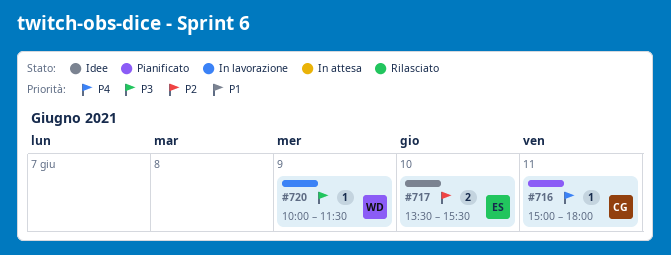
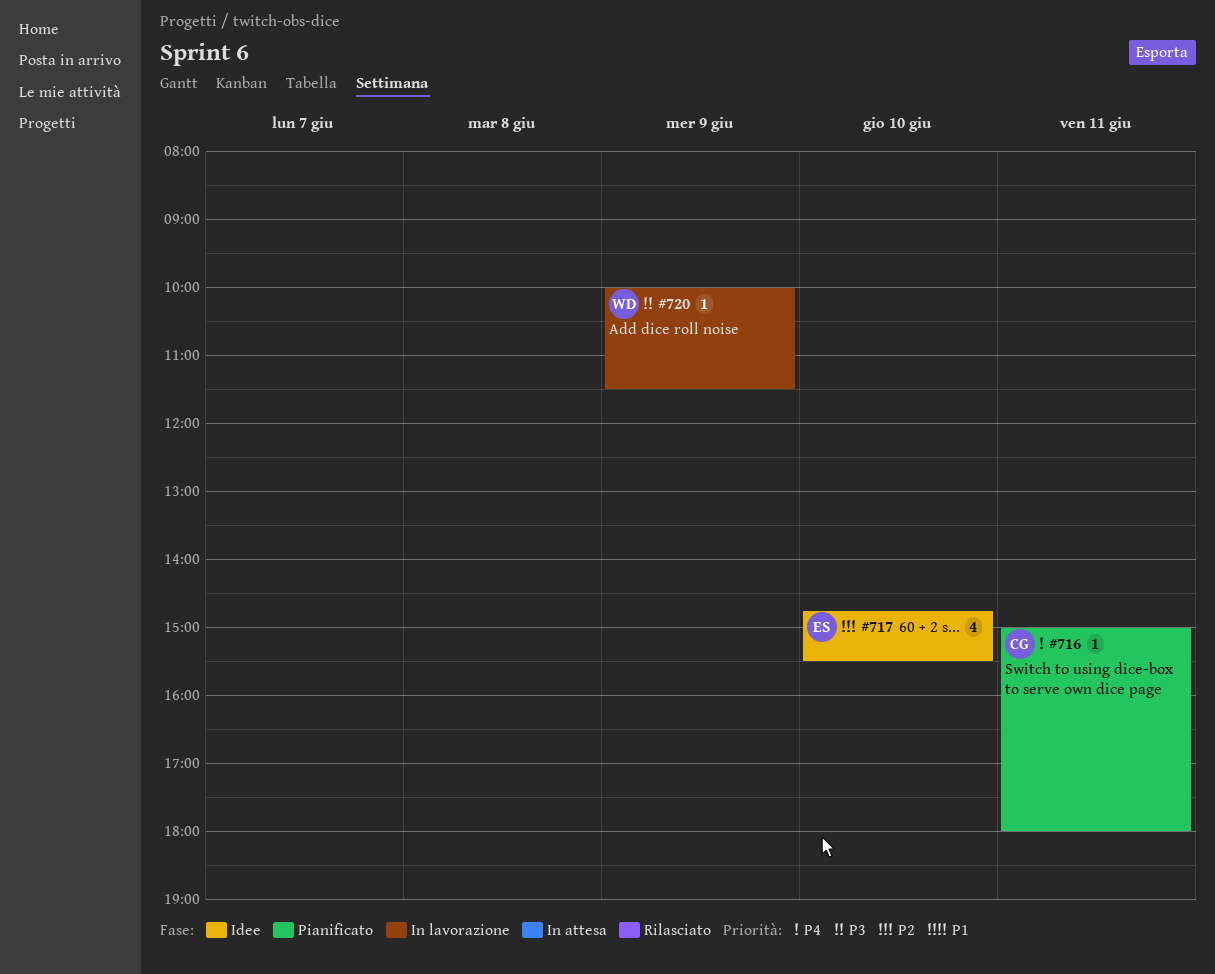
#717, estimate: 2 -> 4
#717, begins: 13:30 -> 14:45

